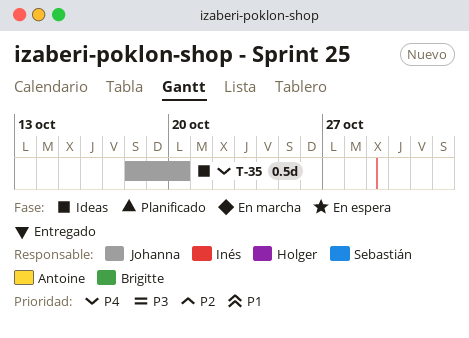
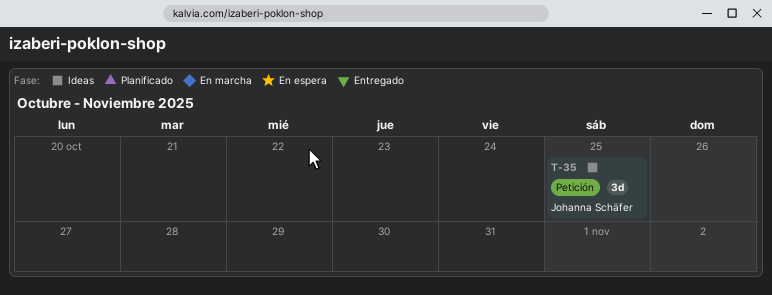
T-35, estimate: 0.5d -> 3d
T-35, due: Oct 20 -> Oct 25

